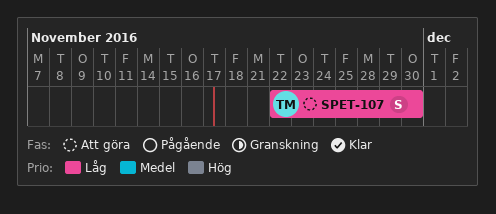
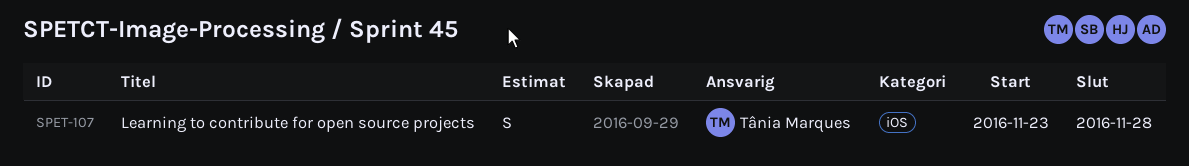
SPET-107, start: Nov 22 -> Nov 23
SPET-107, due: Nov 30 -> Nov 28

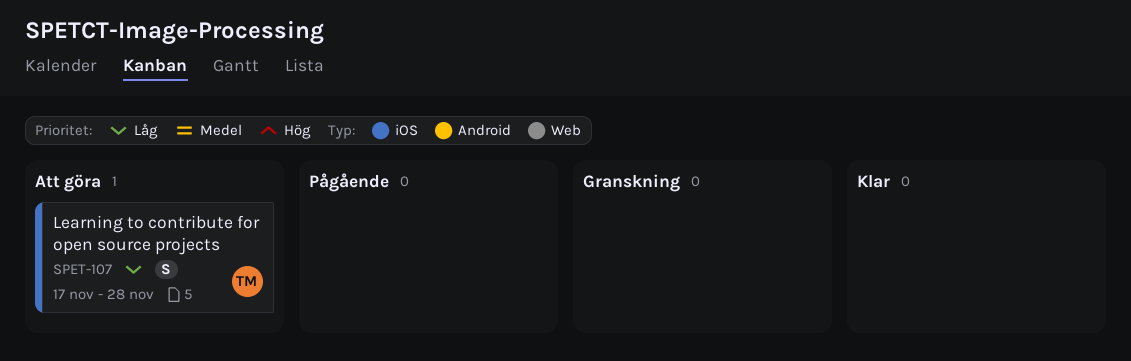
SPET-107, start: Nov 23 -> Nov 17

